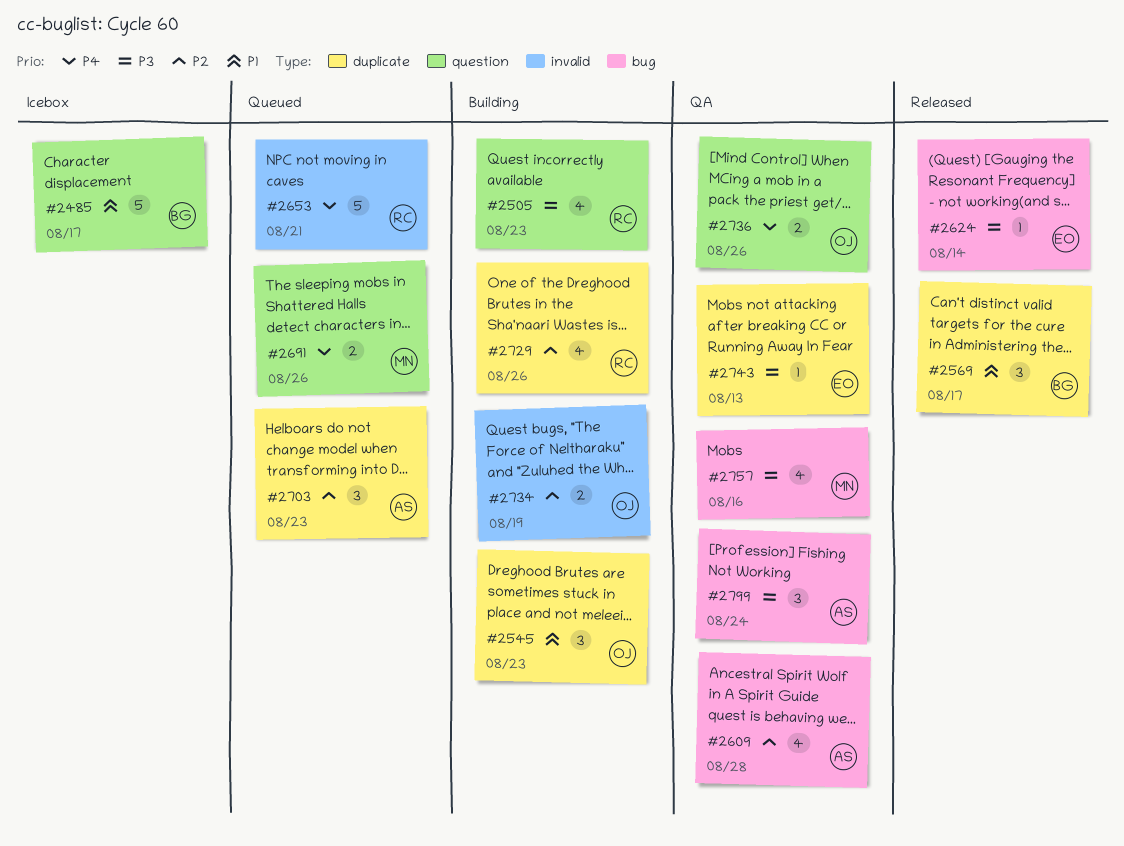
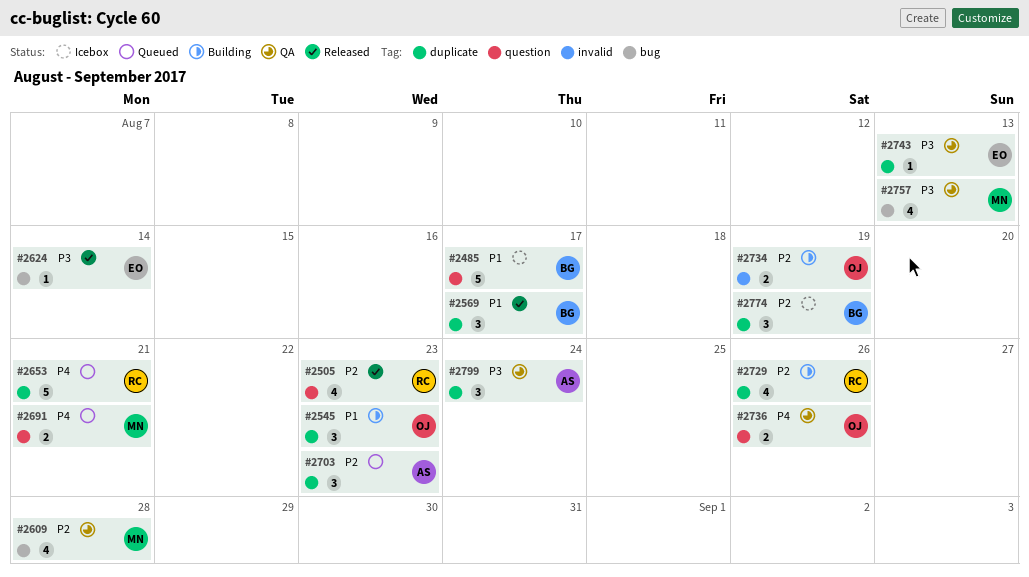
#2505, status: Building -> Released
#2505, priority: P3 -> P2
#2609, owner: AS -> MN
#2653, label: invalid -> duplicate
#2691, due: Aug 26 -> Aug 21
#2757, due: Aug 16 -> Aug 13
#2774: none -> present
#2799, label: bug -> duplicate

